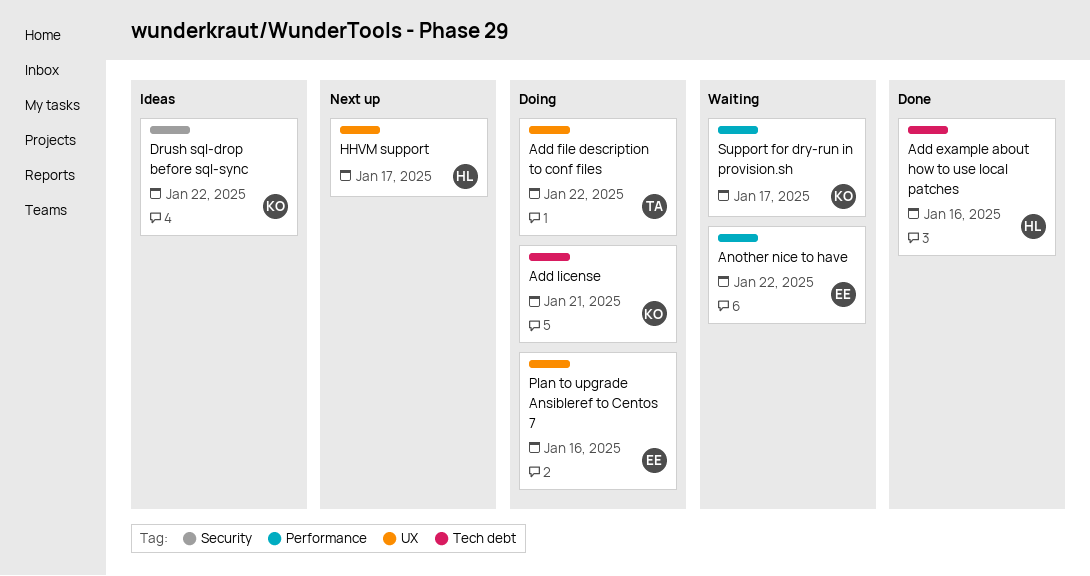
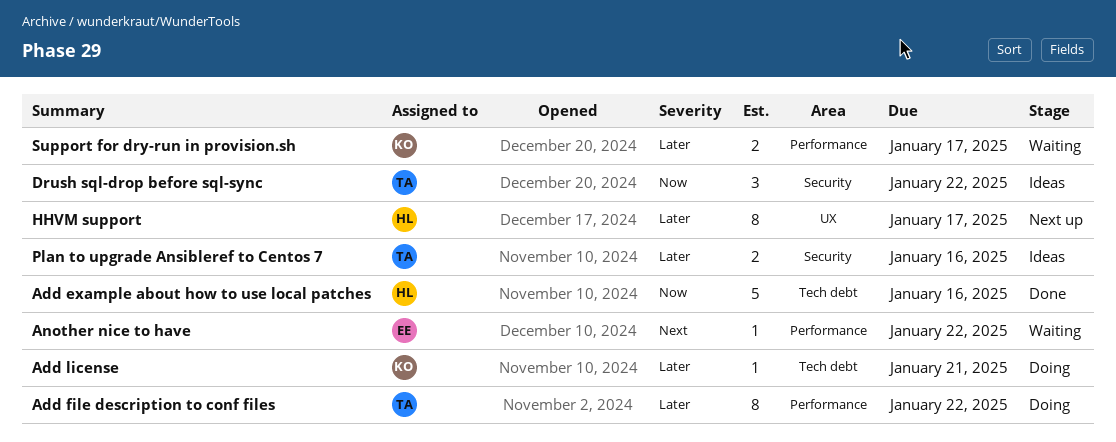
Add file description to conf files, label: UX -> Performance
Drush sql-drop before sql-sync, owner: KO -> TA
Plan to upgrade Ansibleref to Centos 7, status: Doing -> Ideas
Plan to upgrade Ansibleref to Centos 7, owner: EE -> TA
Plan to upgrade Ansibleref to Centos 7, label: UX -> Security

